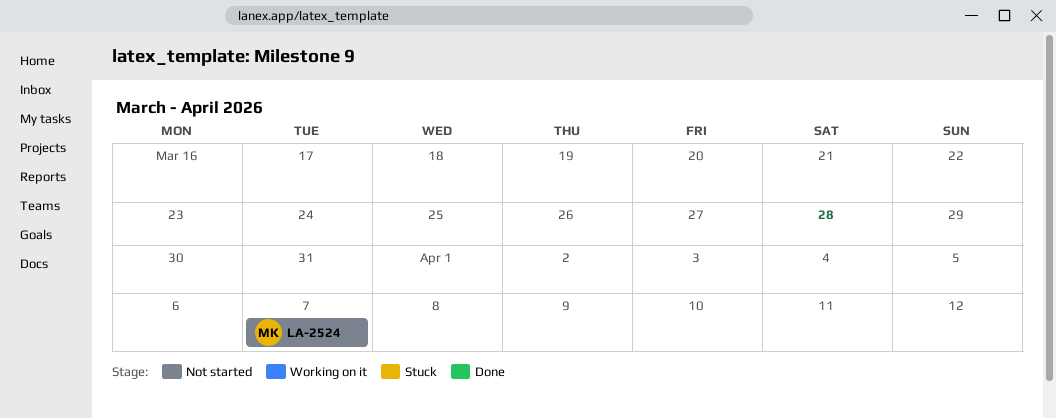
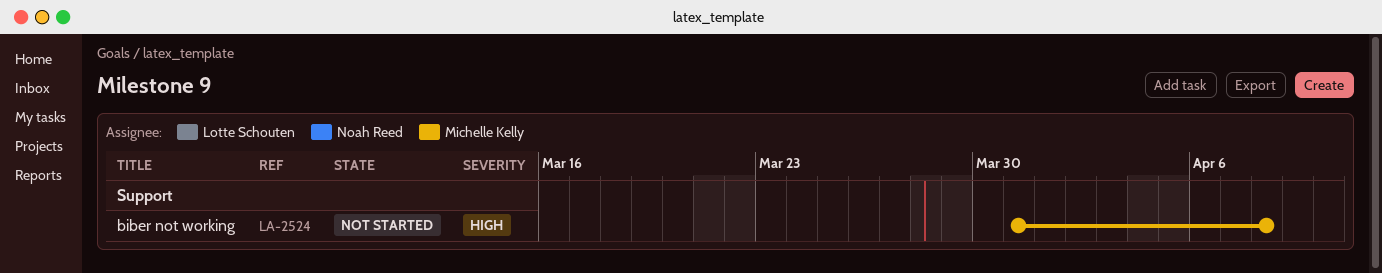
LA-2524, start: Apr 7 -> Mar 31
LA-2524, due: Apr 7 -> Apr 8

